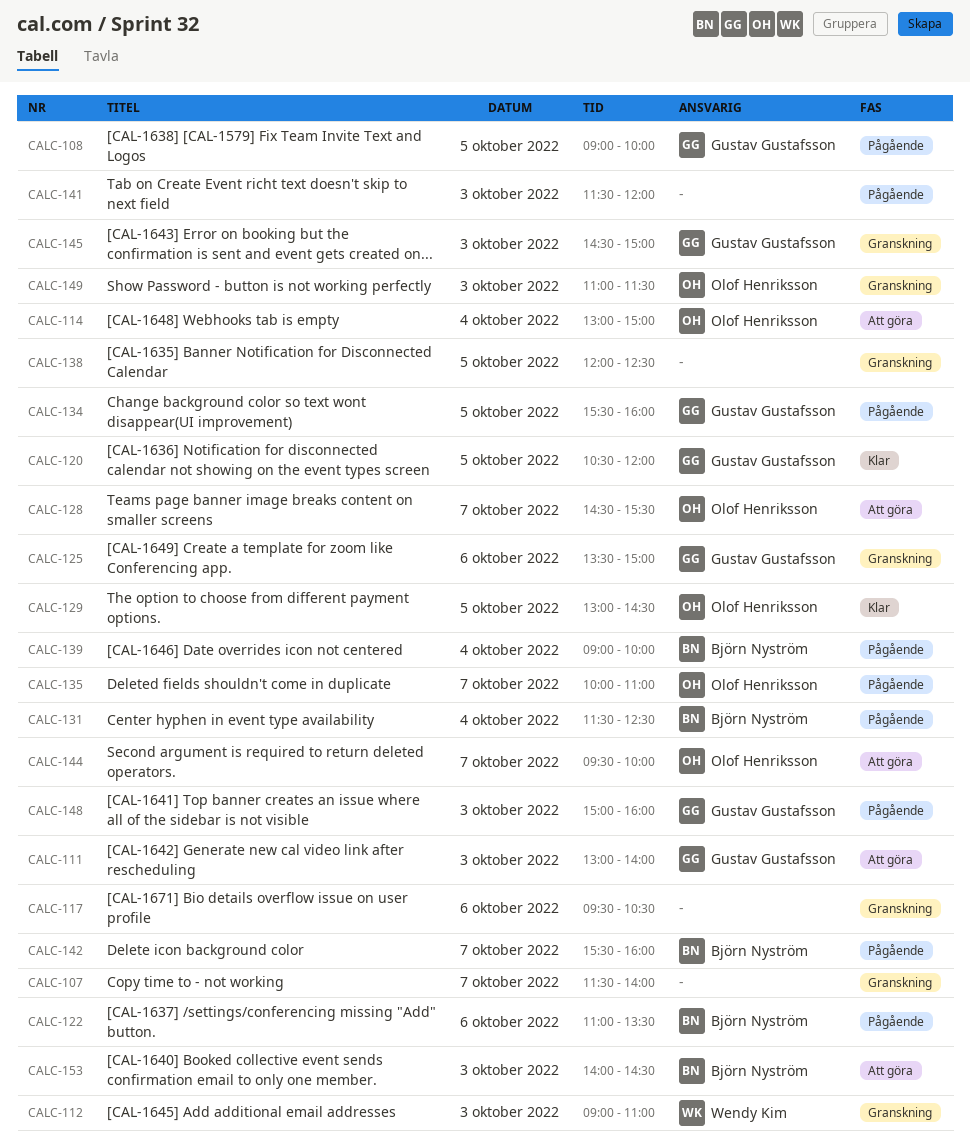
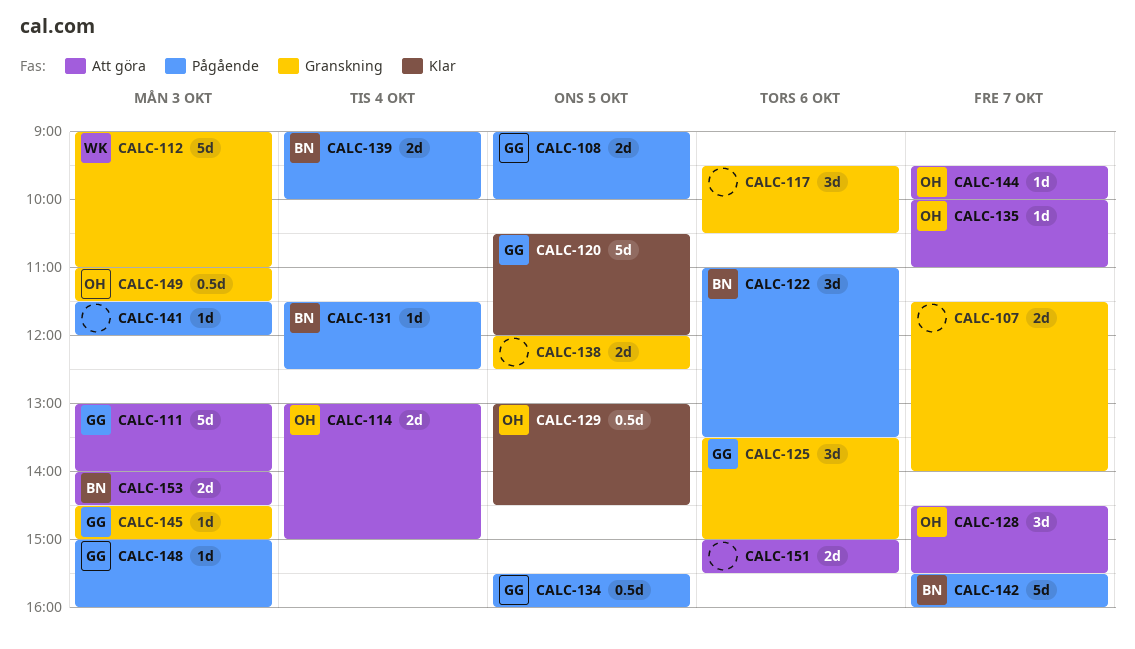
CALC-135, status: Pågående -> Att göra
CALC-151: none -> present

